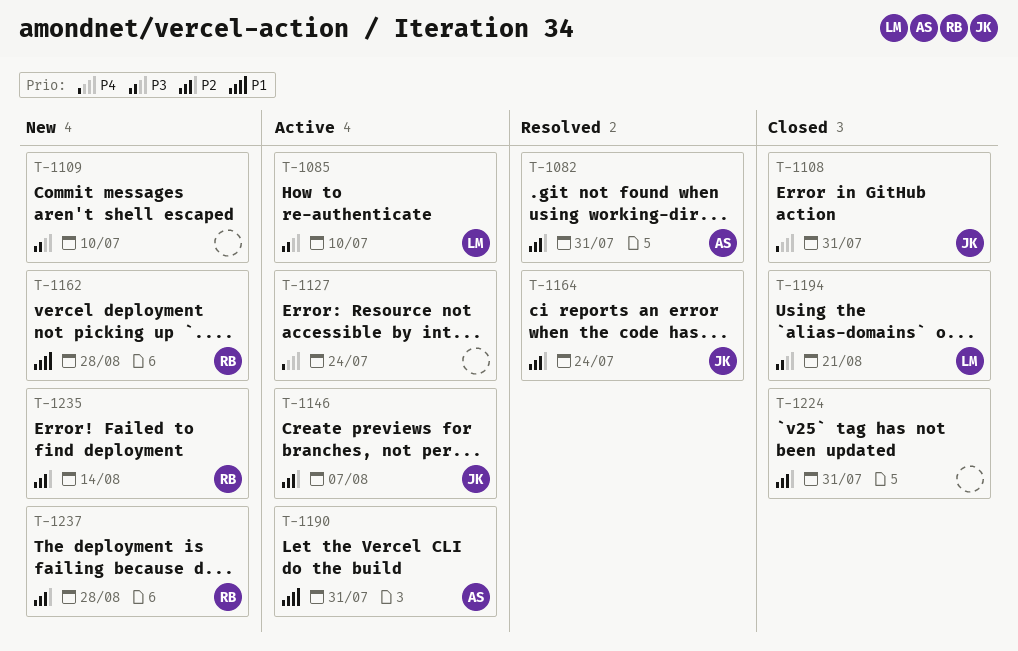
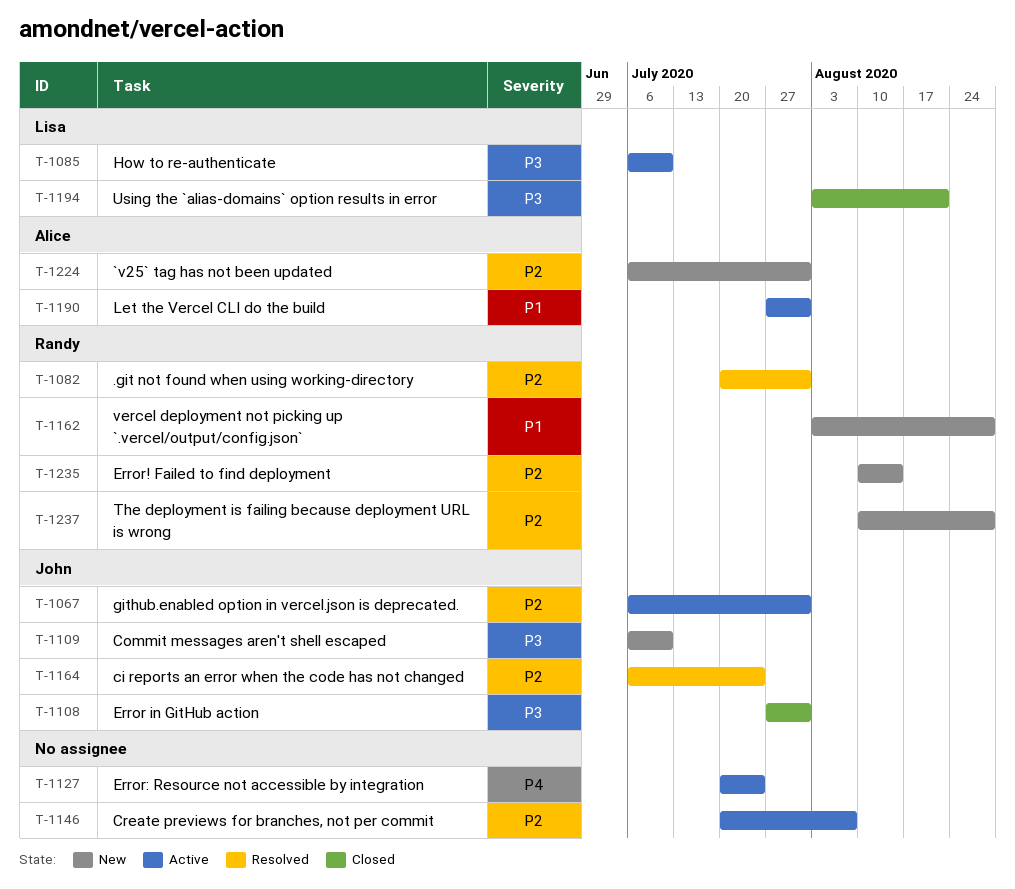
T-1067: none -> present
T-1082, owner: Alice -> Randy
T-1108, priority: P4 -> P3
T-1109, owner: none -> John
T-1146, owner: John -> none
T-1224, status: Closed -> New
T-1224, owner: none -> Alice

